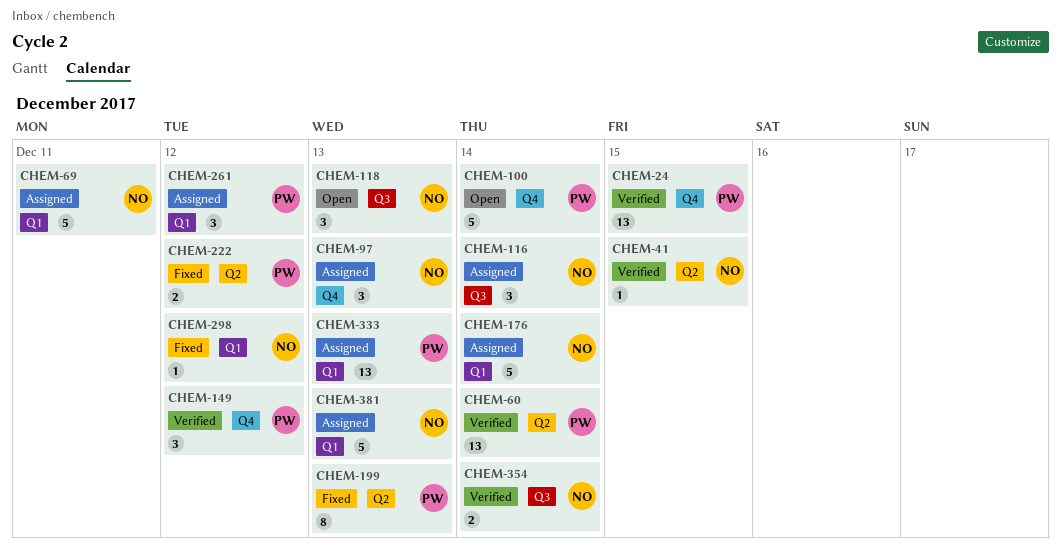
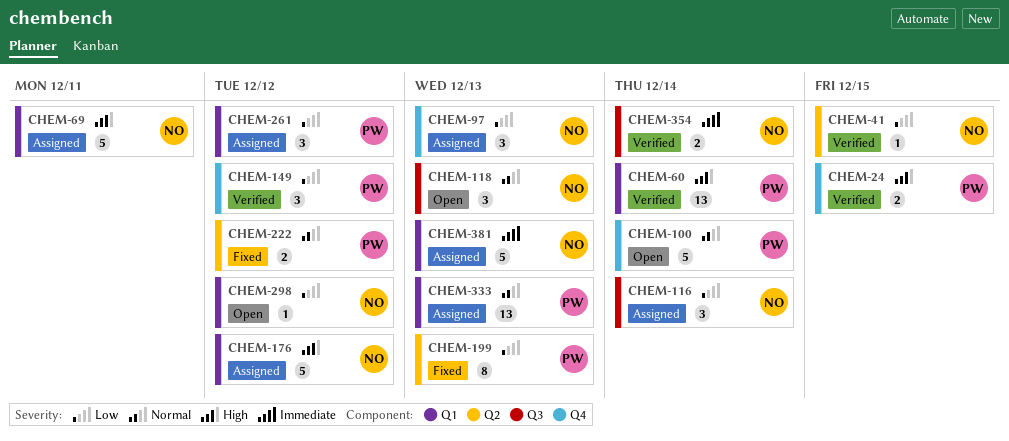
CHEM-24, estimate: 13 -> 2
CHEM-60, label: Q2 -> Q1
CHEM-176, due: Dec 14 -> Dec 12
CHEM-298, status: Fixed -> Open

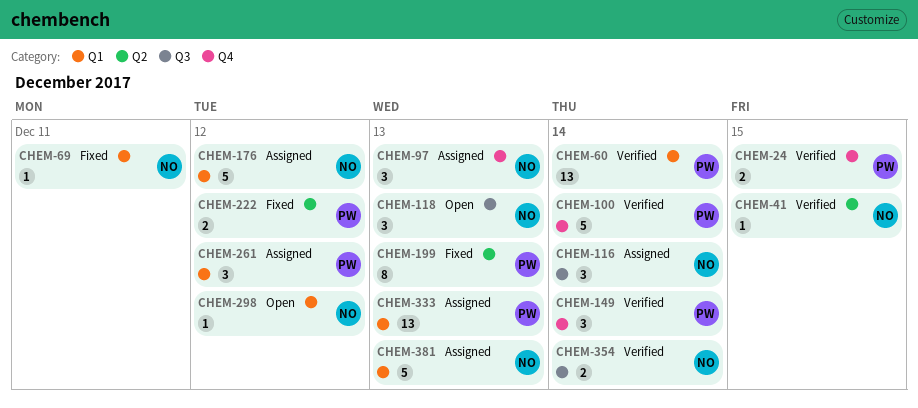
CHEM-69, status: Assigned -> Fixed
CHEM-69, estimate: 5 -> 1
CHEM-100, status: Open -> Verified
CHEM-149, due: Dec 12 -> Dec 14

